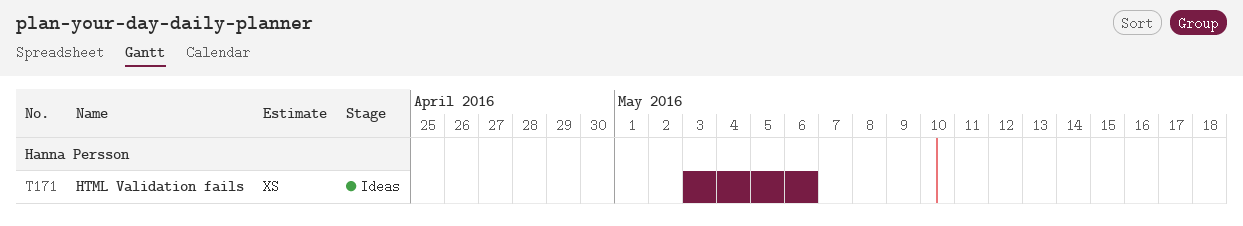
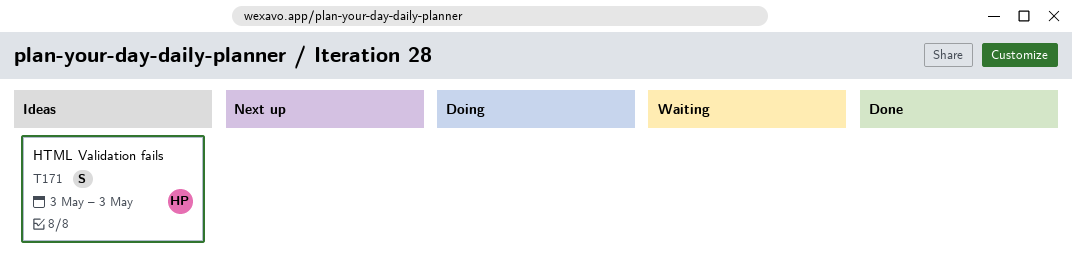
T171, estimate: XS -> S
T171, due: May 6 -> May 3

